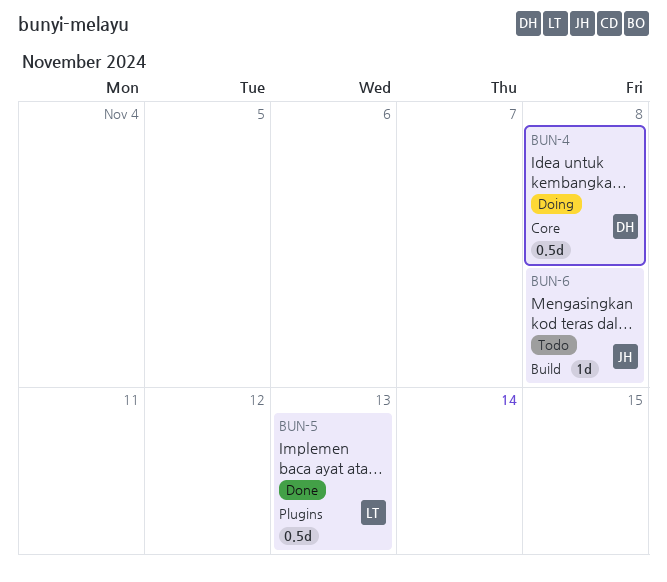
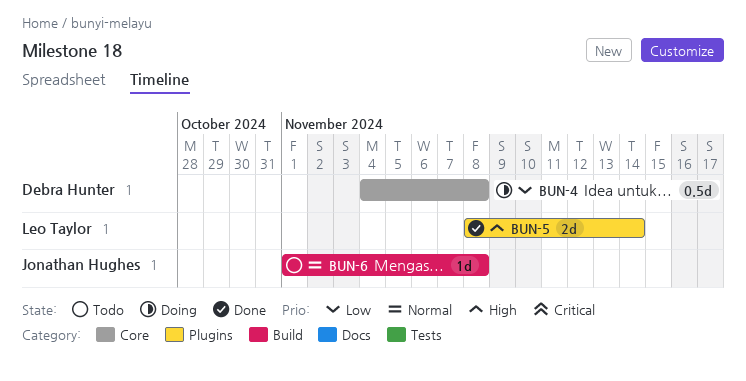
BUN-5, estimate: 0.5d -> 2d
BUN-5, due: Nov 13 -> Nov 14

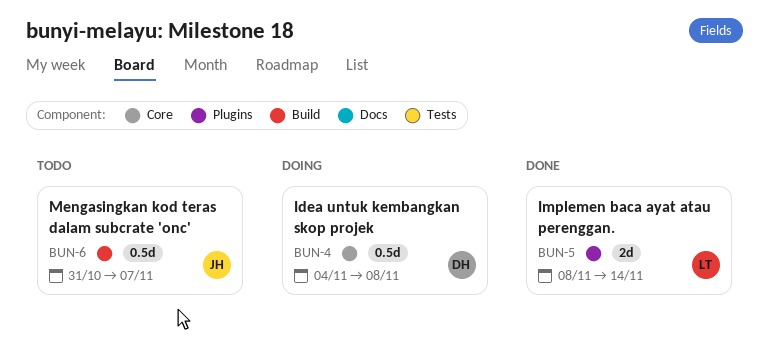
BUN-6, estimate: 1d -> 0.5d
BUN-6, start: Nov 1 -> Oct 31
BUN-6, due: Nov 8 -> Nov 7

